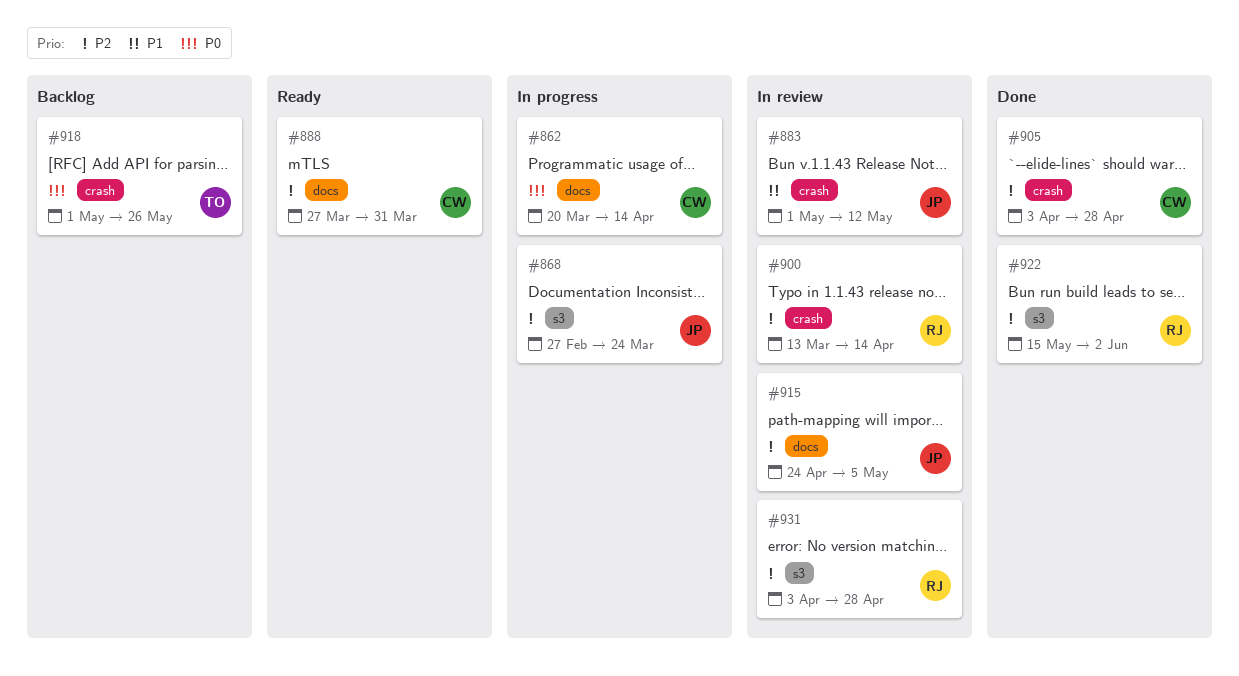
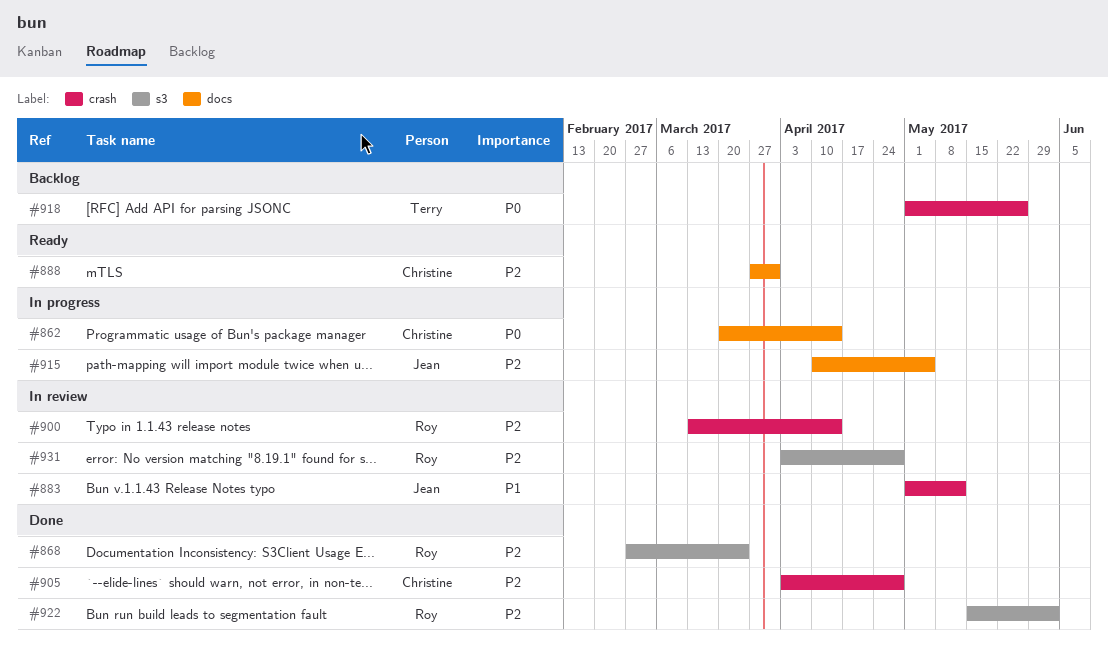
#868, status: In progress -> Done
#868, owner: Jean -> Roy
#915, status: In review -> In progress
#915, start: Apr 24 -> Apr 10

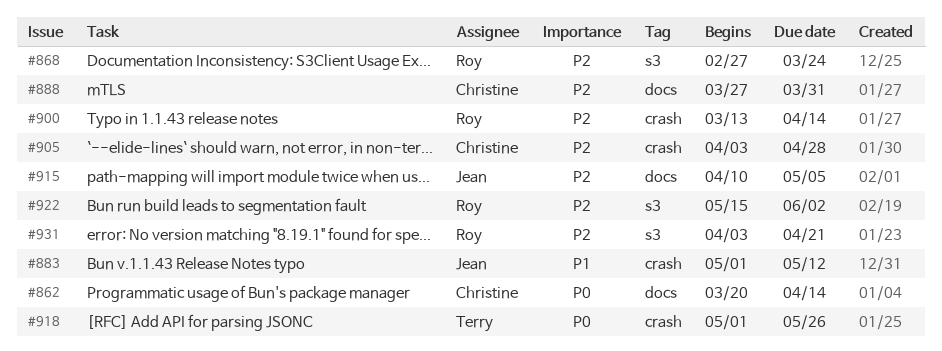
#931, due: Apr 28 -> Apr 21

